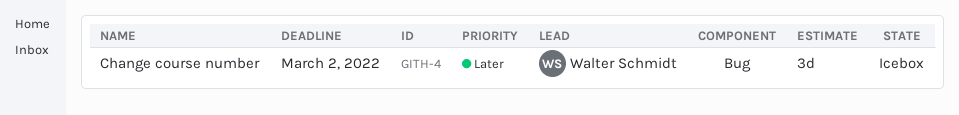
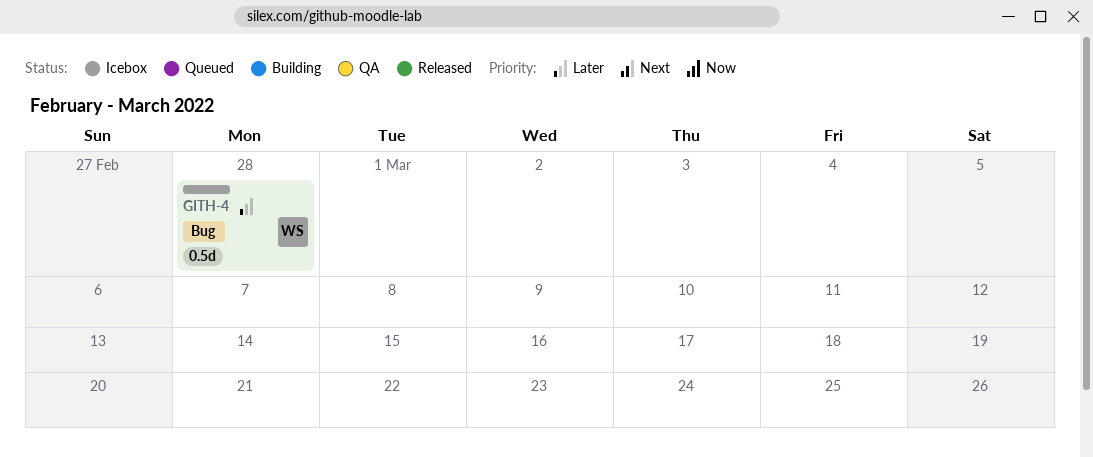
GITH-4, estimate: 3d -> 0.5d
GITH-4, due: Mar 2 -> Feb 28

